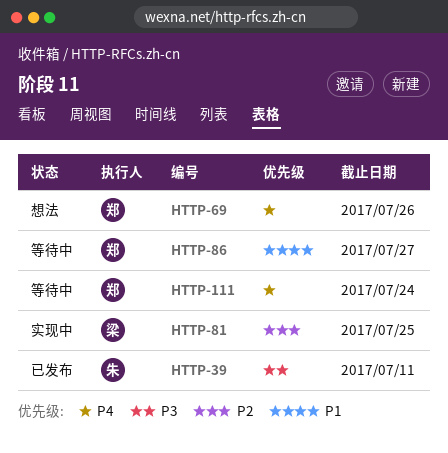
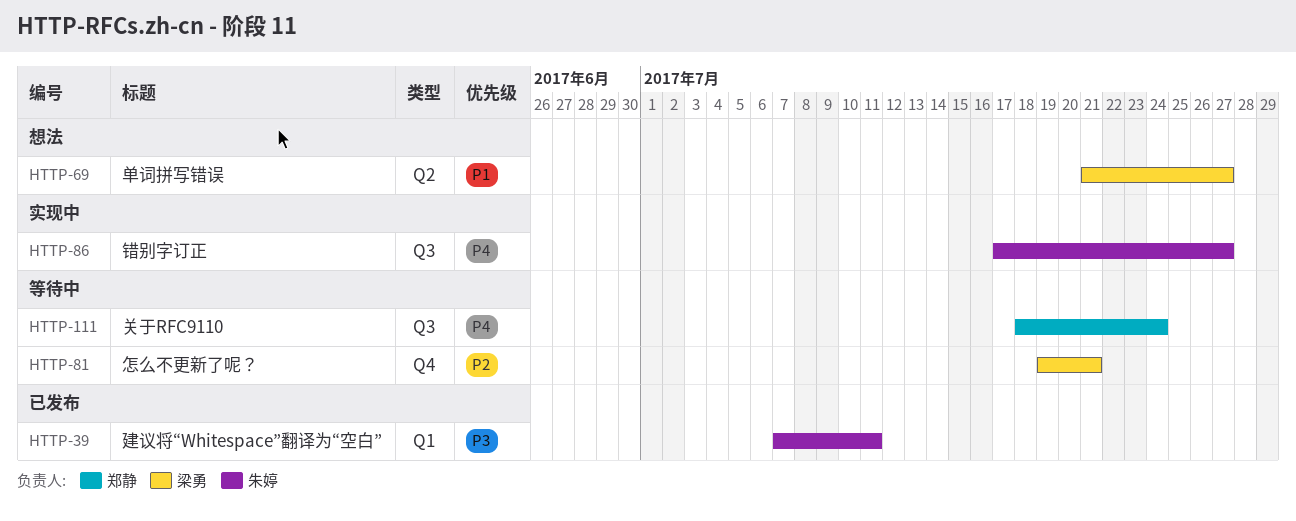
HTTP-69, owner: 郑静 -> 梁勇
HTTP-69, priority: P4 -> P1
HTTP-69, due: Jul 26 -> Jul 27
HTTP-81, status: 实现中 -> 等待中
HTTP-81, due: Jul 25 -> Jul 21
HTTP-86, status: 等待中 -> 实现中
HTTP-86, owner: 郑静 -> 朱婷
HTTP-86, priority: P1 -> P4

